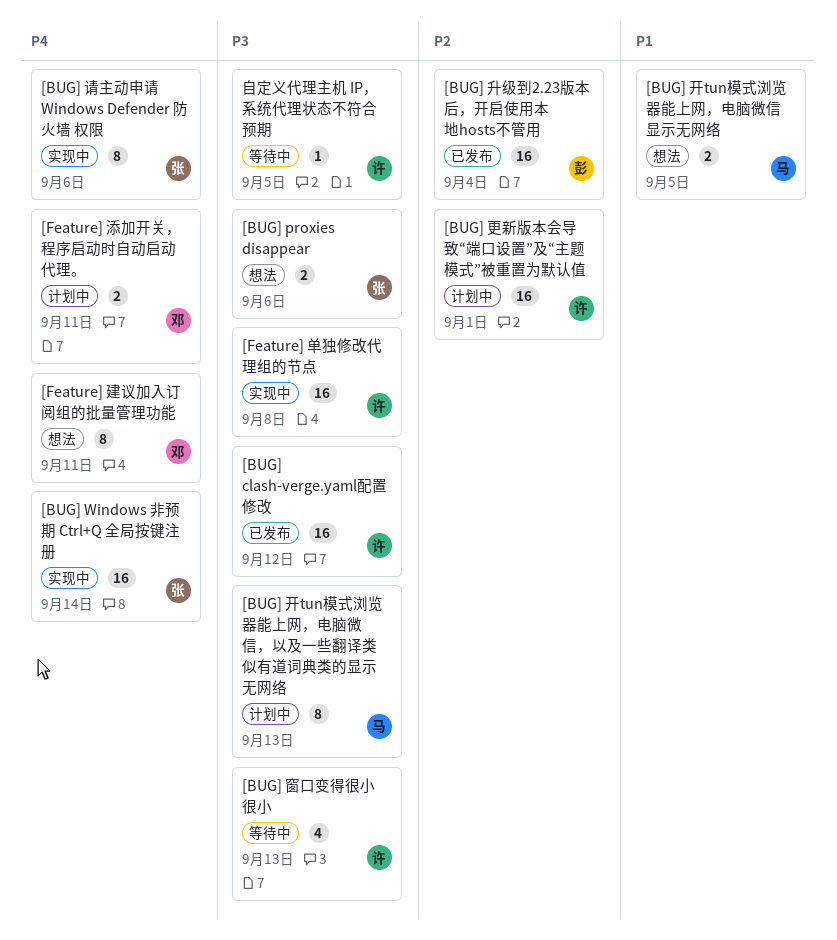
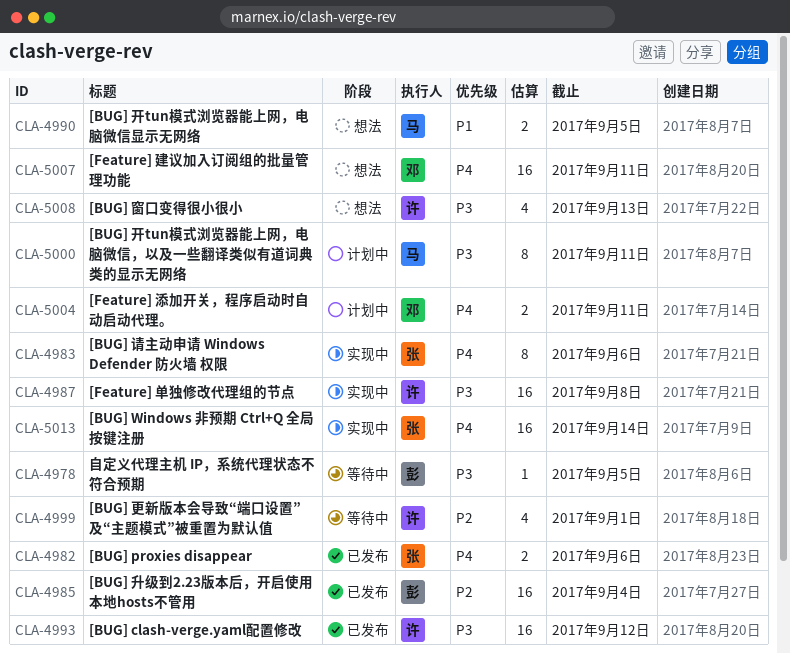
[BUG] proxies disappear, status: 想法 -> 已发布
[BUG] proxies disappear, priority: P3 -> P4
[BUG] 开tun模式浏览器能上网，电脑微信，以及一些翻译类似有道词典类的显示无网络, due: Sep 13 -> Sep 11
[BUG] 更新版本会导致“端口设置”及“主题模式”被重置为默认值, status: 计划中 -> 等待中
[BUG] 更新版本会导致“端口设置”及“主题模式”被重置为默认值, estimate: 16 -> 4
[BUG] 窗口变得很小很小, status: 等待中 -> 想法
[Feature] 建议加入订阅组的批量管理功能, estimate: 8 -> 16
自定义代理主机 IP，系统代理状态不符合预期, owner: 许 -> 彭

